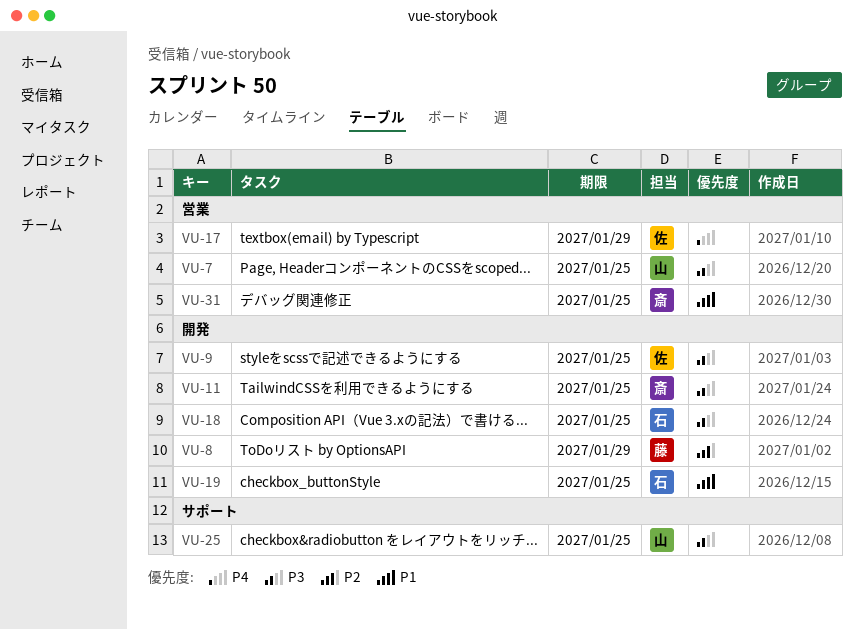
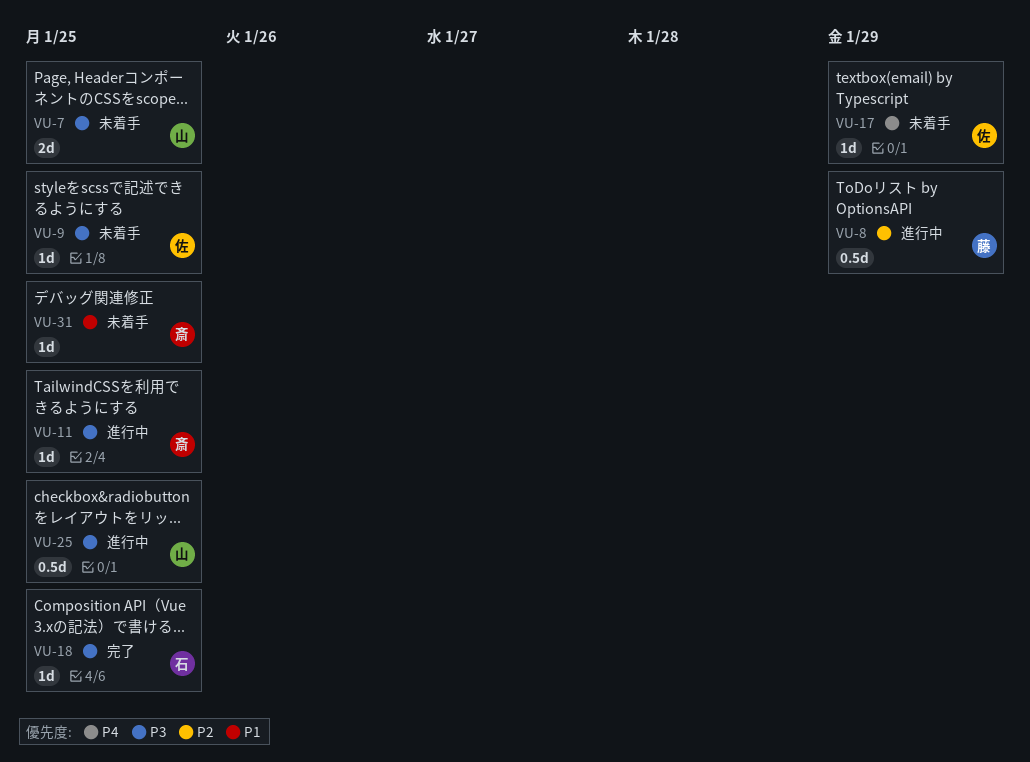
VU-19: present -> none

